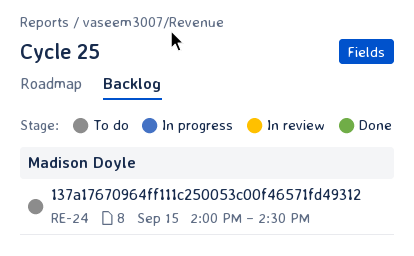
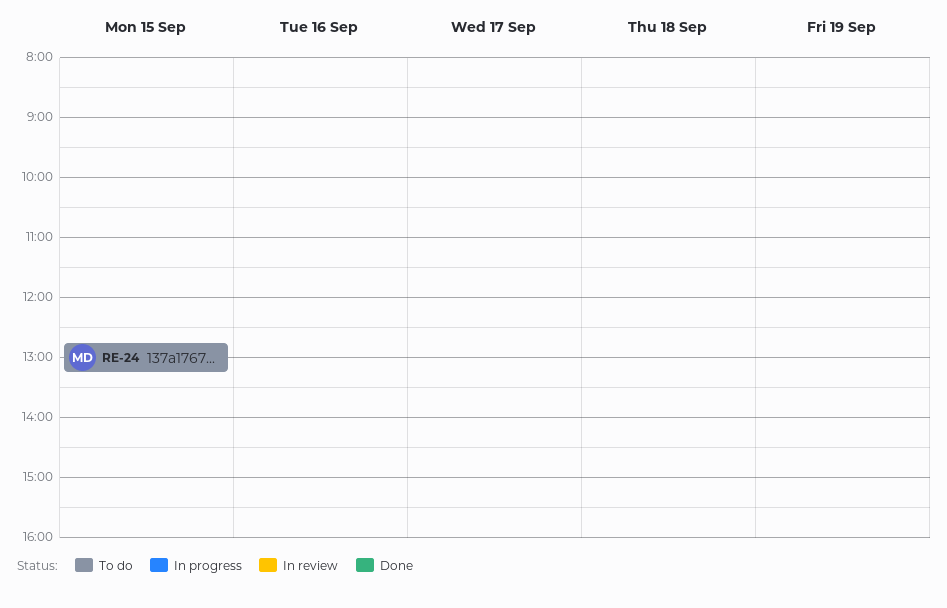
RE-24, begins: 14:00 -> 12:45
RE-24, ends: 14:30 -> 13:15

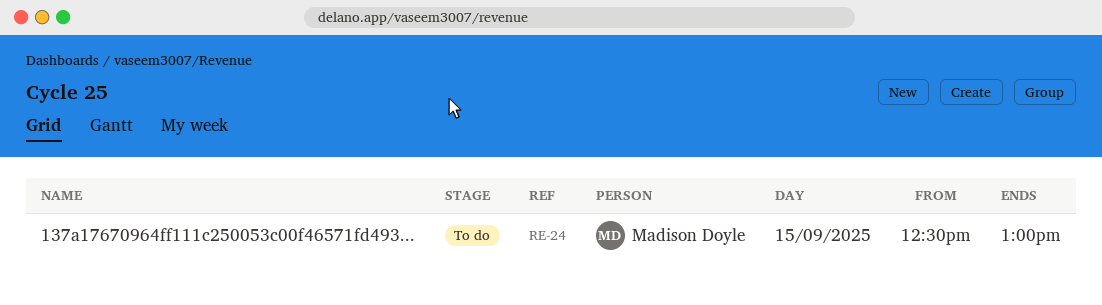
RE-24, begins: 12:45 -> 12:30
RE-24, ends: 13:15 -> 13:00

